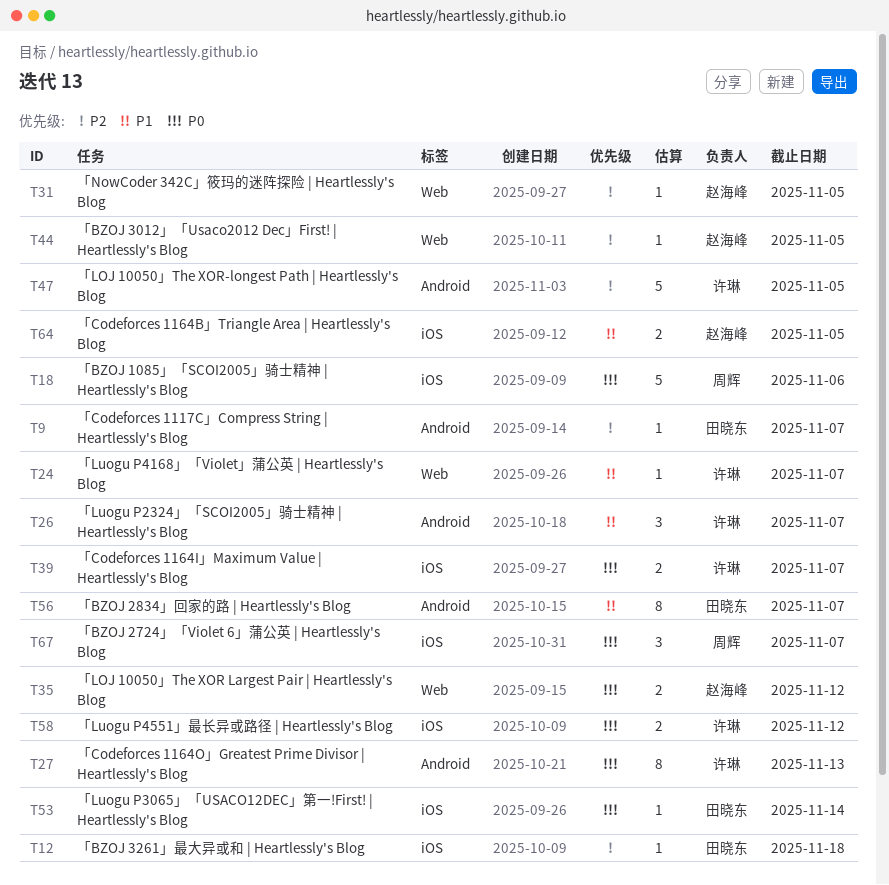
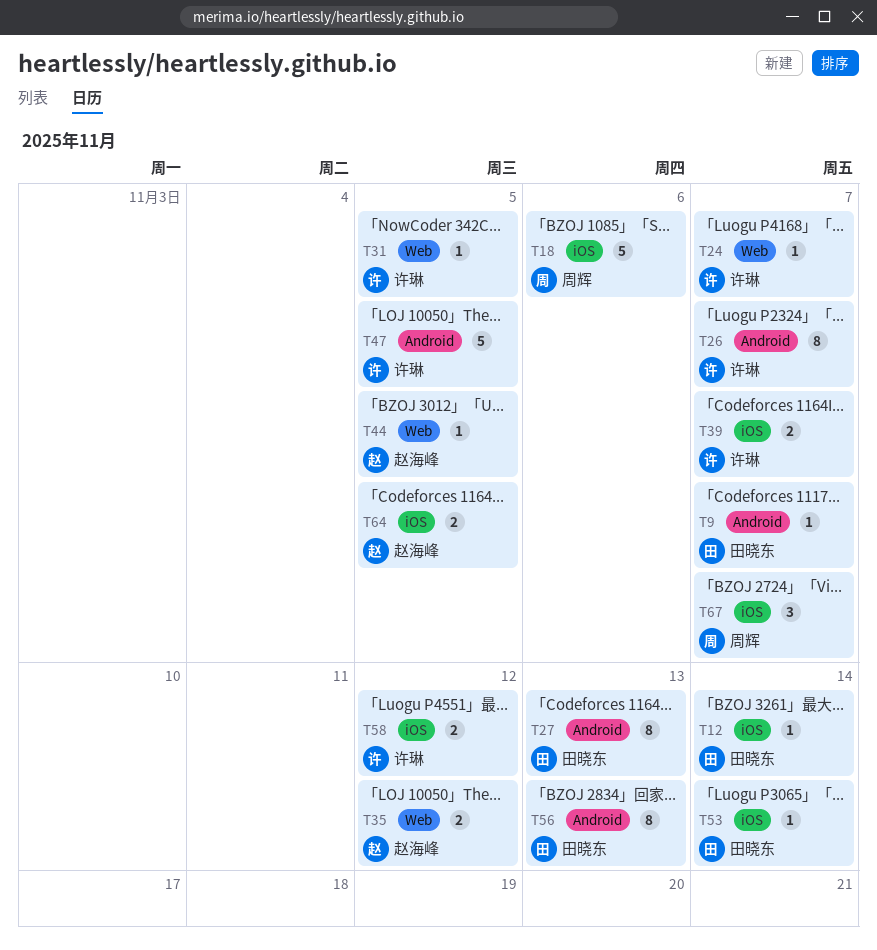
T12, due: Nov 18 -> Nov 14
T26, estimate: 3 -> 8
T27, owner: 许琳 -> 田晓东
T31, owner: 赵海峰 -> 许琳
T56, due: Nov 7 -> Nov 13

